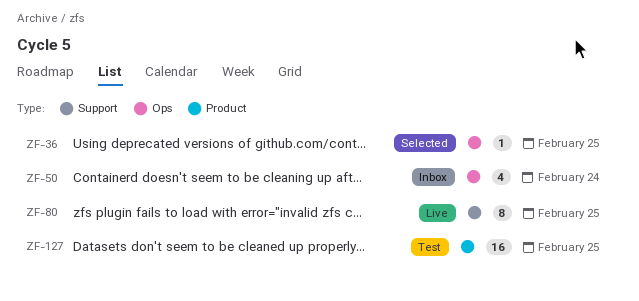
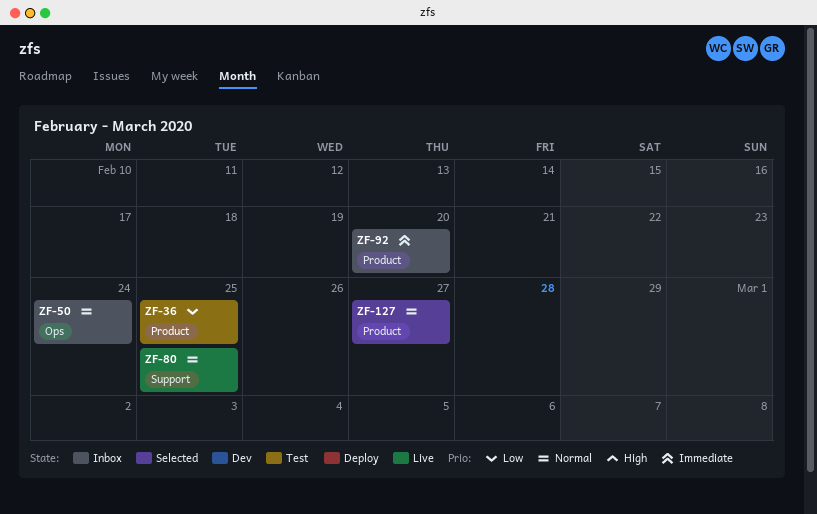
ZF-36, status: Selected -> Test
ZF-36, label: Ops -> Product
ZF-92: none -> present
ZF-127, status: Test -> Selected
ZF-127, due: Feb 25 -> Feb 27

